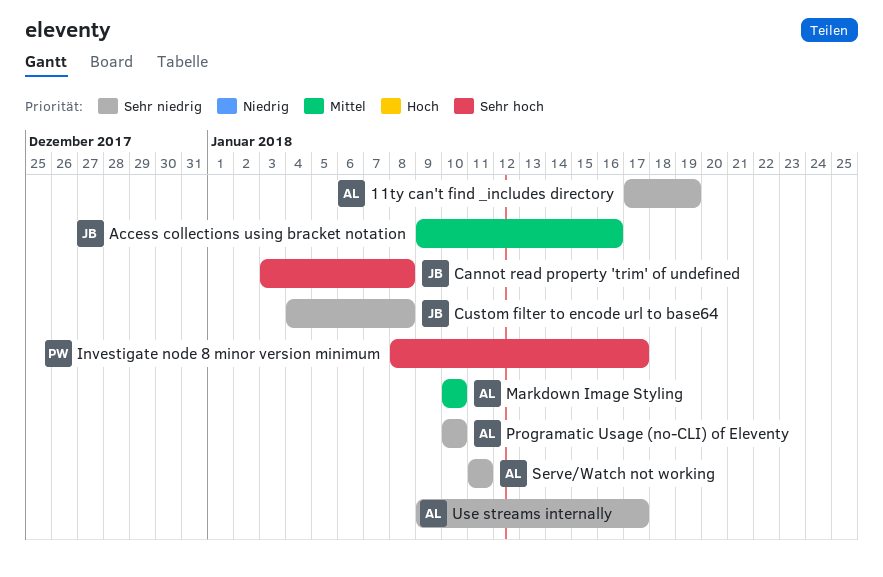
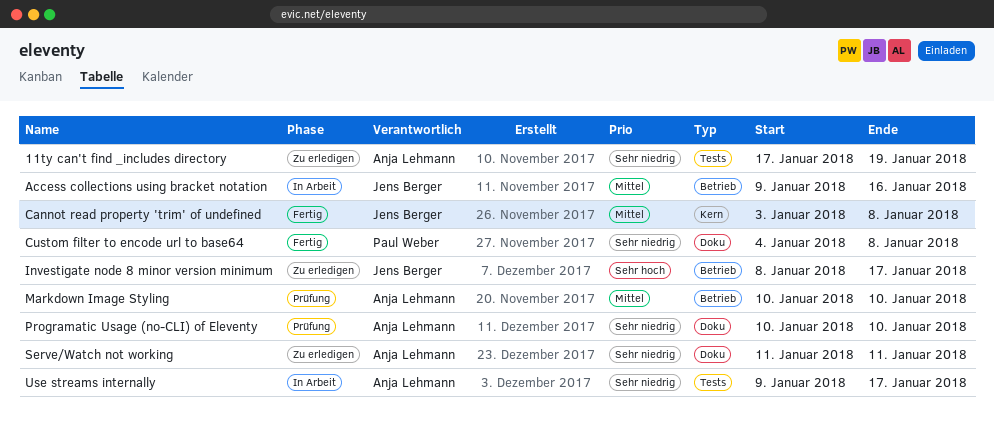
Cannot read property 'trim' of undefined, priority: Sehr hoch -> Mittel
Custom filter to encode url to base64, owner: Jens Berger -> Paul Weber
Investigate node 8 minor version minimum, owner: Paul Weber -> Jens Berger

